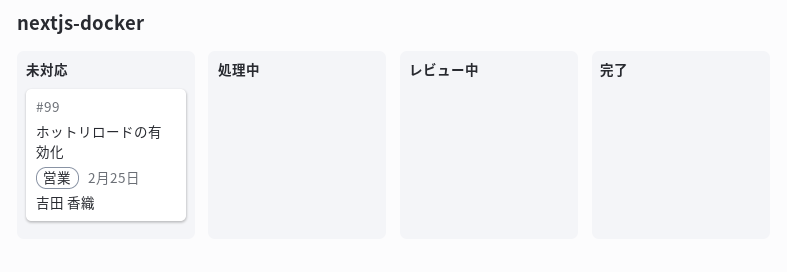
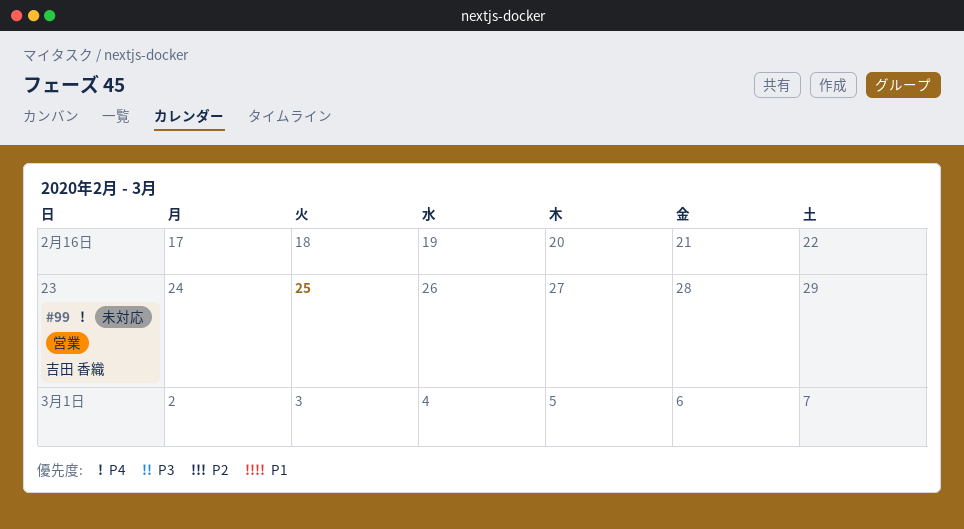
#99, due: Feb 25 -> Feb 23

